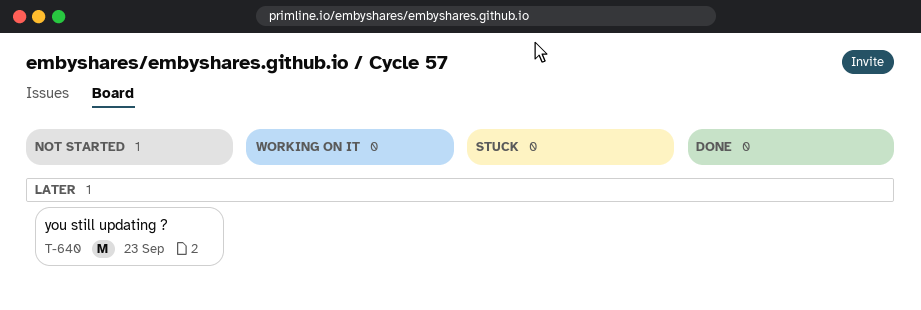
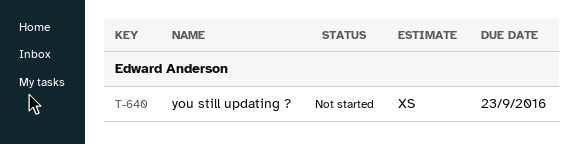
T-640, estimate: M -> XS

